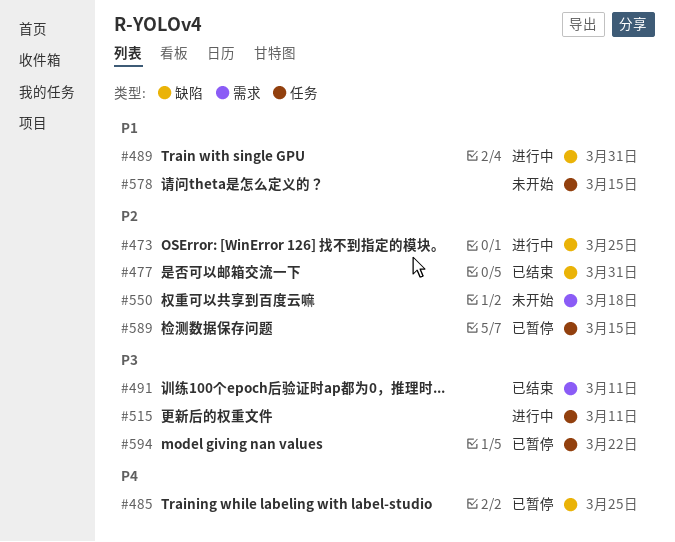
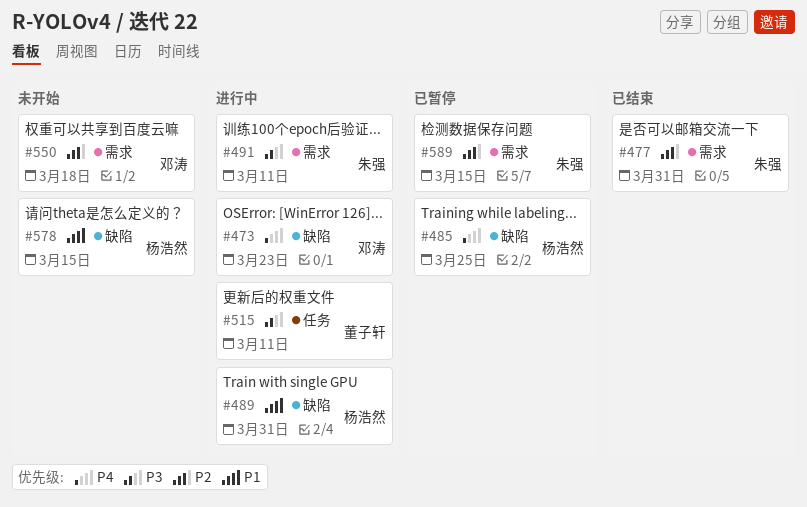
#473, priority: P2 -> P4
#473, due: Mar 25 -> Mar 23
#477, label: 缺陷 -> 需求
#491, status: 已结束 -> 进行中
#578, label: 任务 -> 缺陷
#589, label: 任务 -> 需求
#594: present -> none

